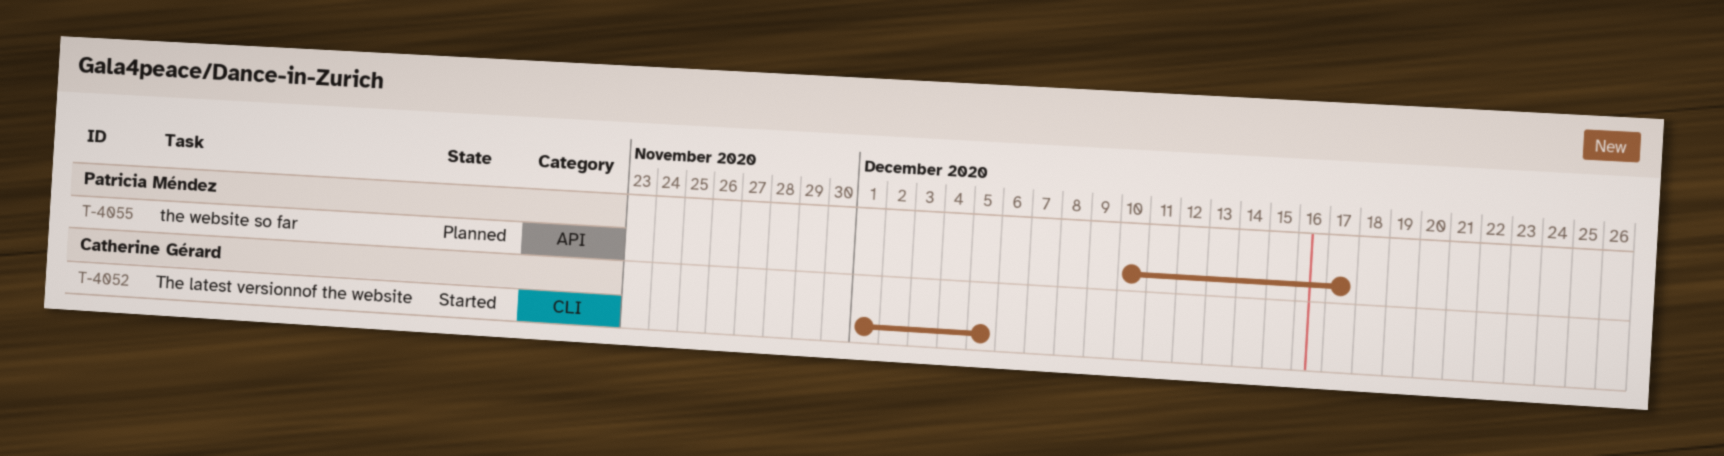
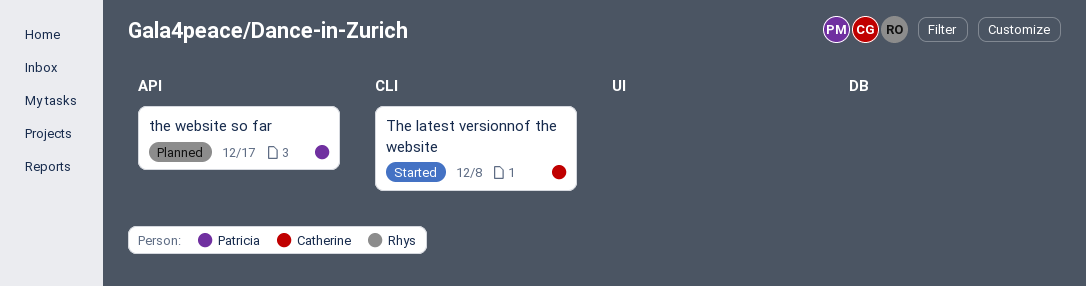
The latest versionnof the website, due: Dec 5 -> Dec 8

